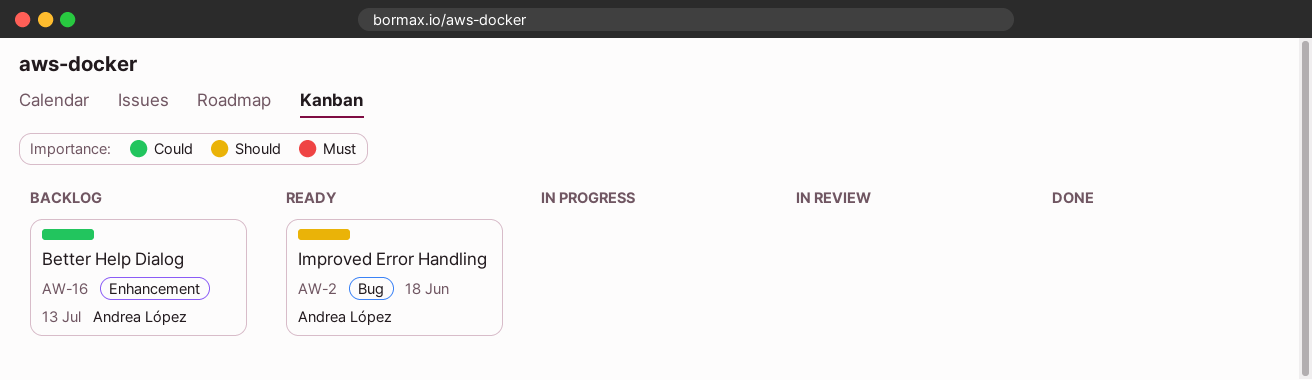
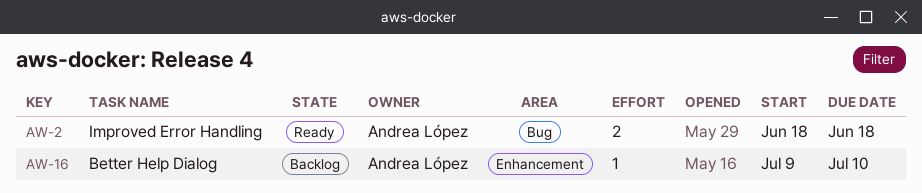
AW-16, due: Jul 13 -> Jul 10

